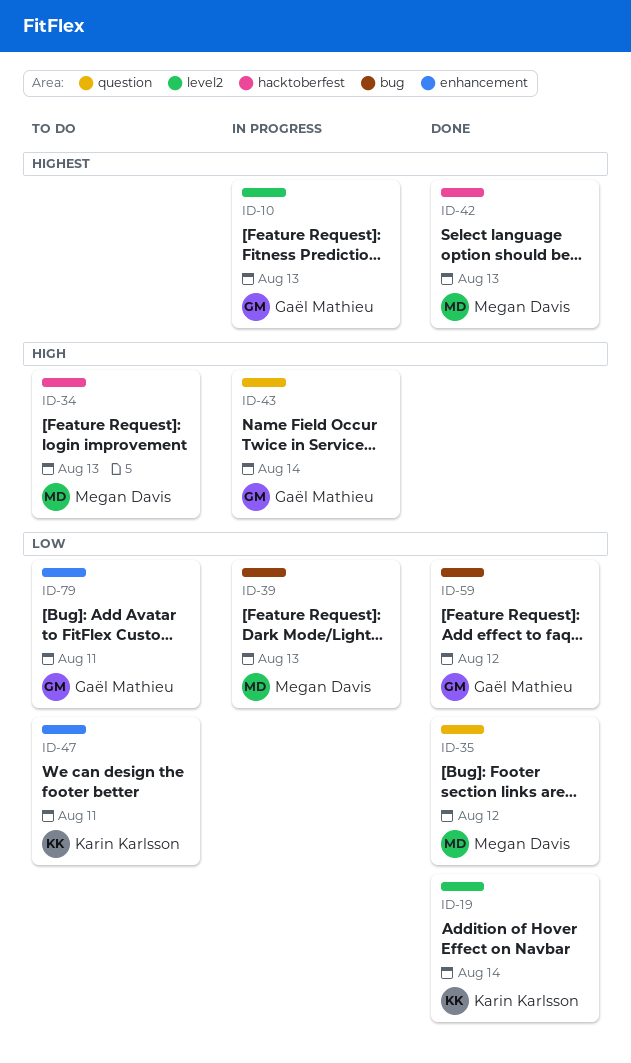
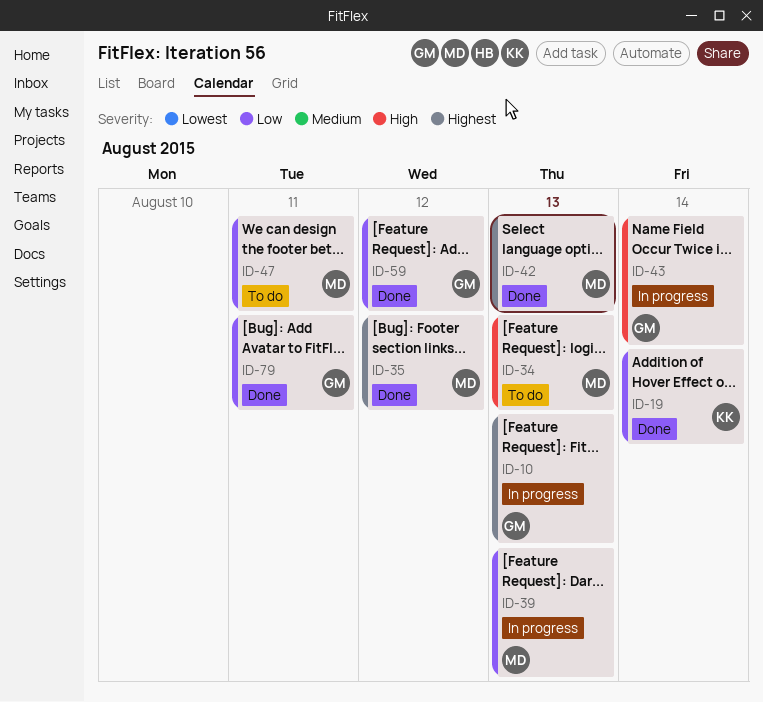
ID-35, priority: Low -> Highest
ID-47, owner: Karin Karlsson -> Megan Davis
ID-79, status: To do -> Done

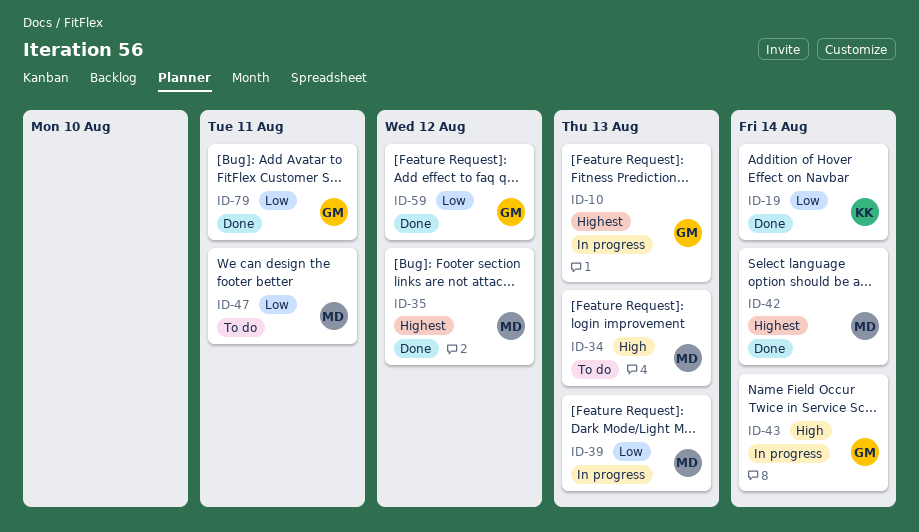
ID-42, due: Aug 13 -> Aug 14

